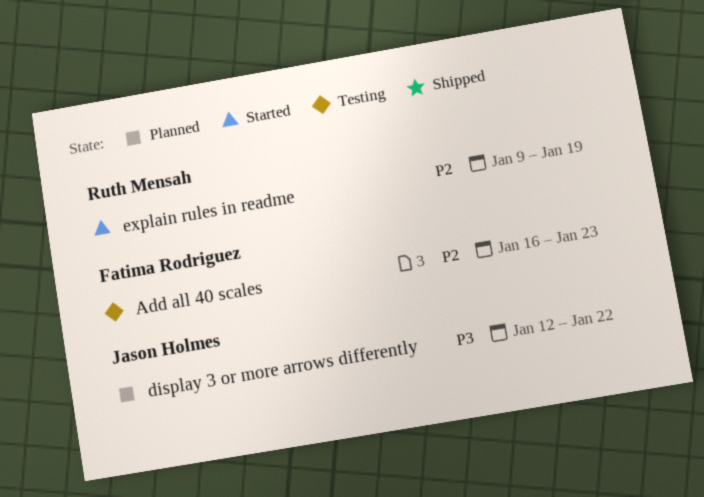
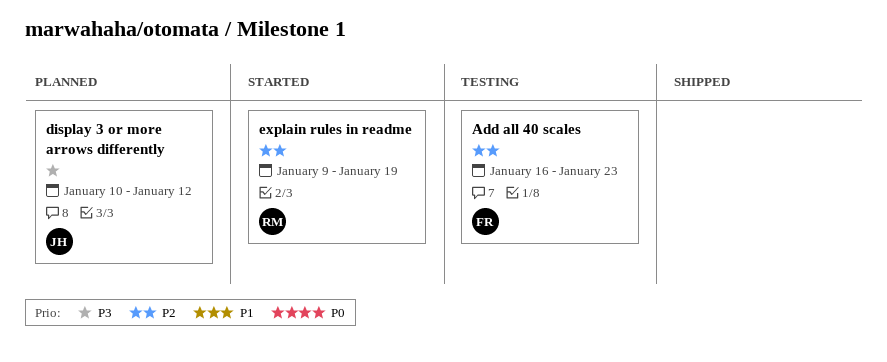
display 3 or more arrows differently, start: Jan 12 -> Jan 10
display 3 or more arrows differently, due: Jan 22 -> Jan 12

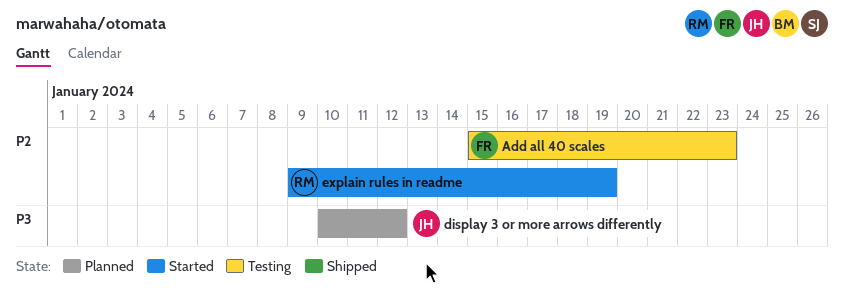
Add all 40 scales, start: Jan 16 -> Jan 15

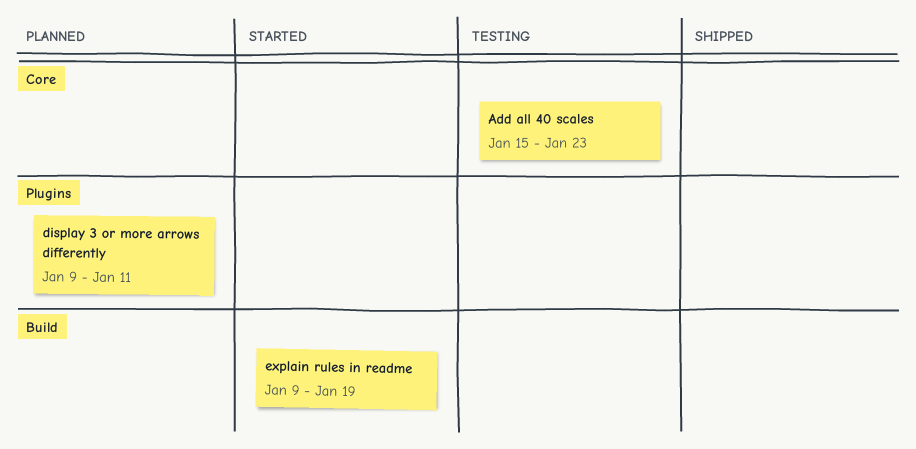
display 3 or more arrows differently, start: Jan 10 -> Jan 9
display 3 or more arrows differently, due: Jan 12 -> Jan 11

